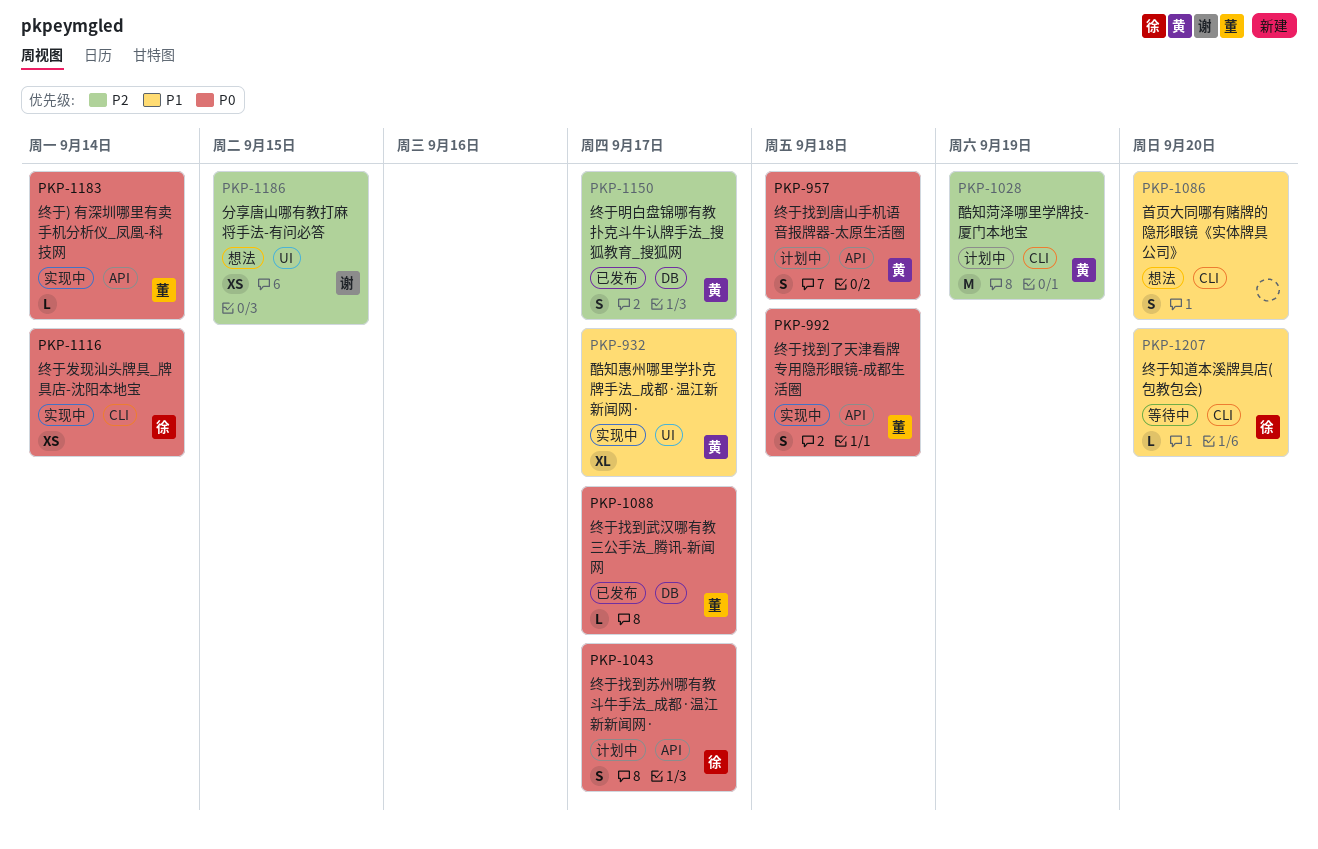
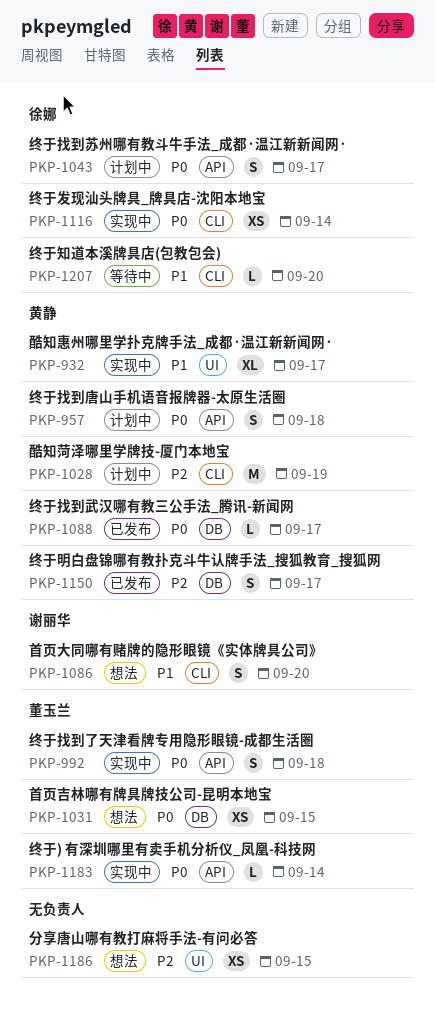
PKP-1031: none -> present
PKP-1086, owner: none -> 谢丽华
PKP-1088, owner: 董玉兰 -> 黄静
PKP-1186, owner: 谢丽华 -> none

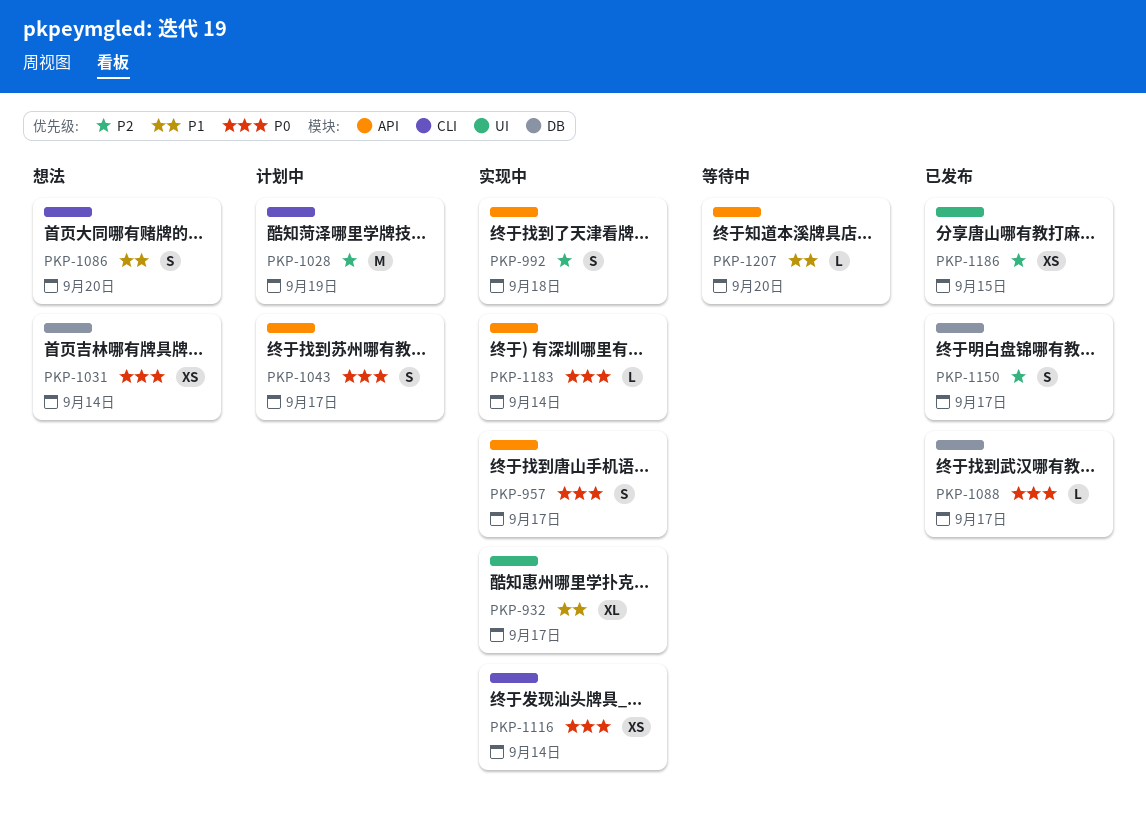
PKP-957, status: 计划中 -> 实现中
PKP-957, due: Sep 18 -> Sep 17
PKP-992, priority: P0 -> P2
PKP-1031, due: Sep 15 -> Sep 14
PKP-1186, status: 想法 -> 已发布
PKP-1207, label: CLI -> API

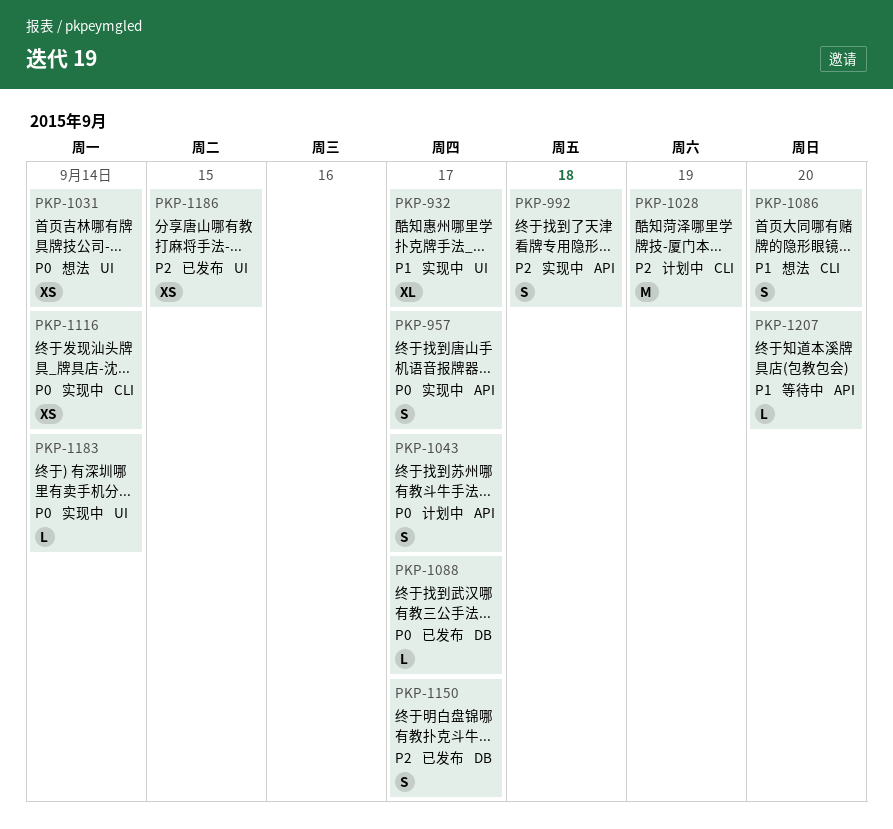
PKP-1031, label: DB -> UI
PKP-1183, label: API -> UI

